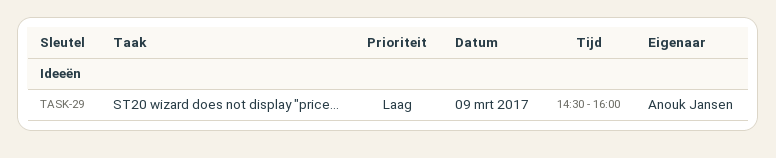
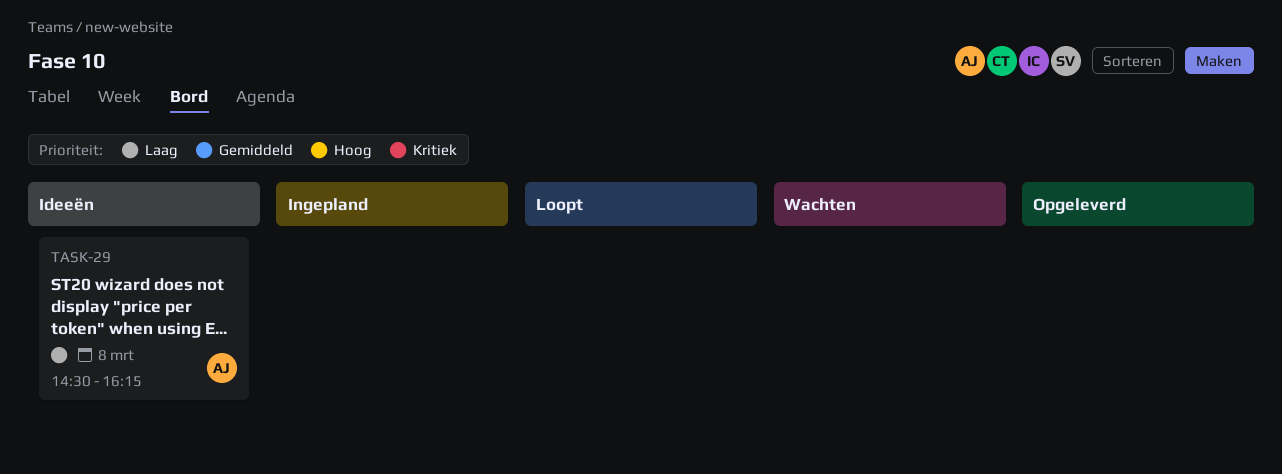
TASK-29, day: Mar 9 -> Mar 8
TASK-29, ends: 16:00 -> 16:15

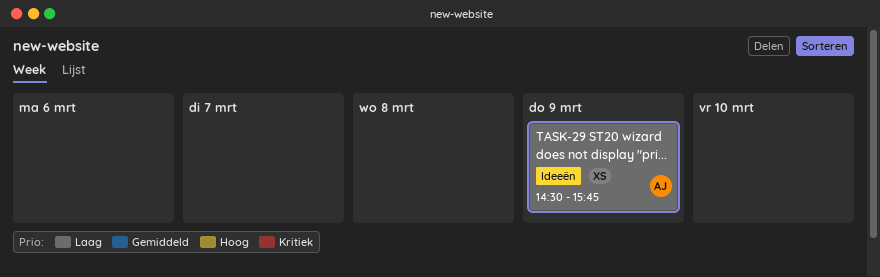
TASK-29, day: Mar 8 -> Mar 9
TASK-29, ends: 16:15 -> 15:45

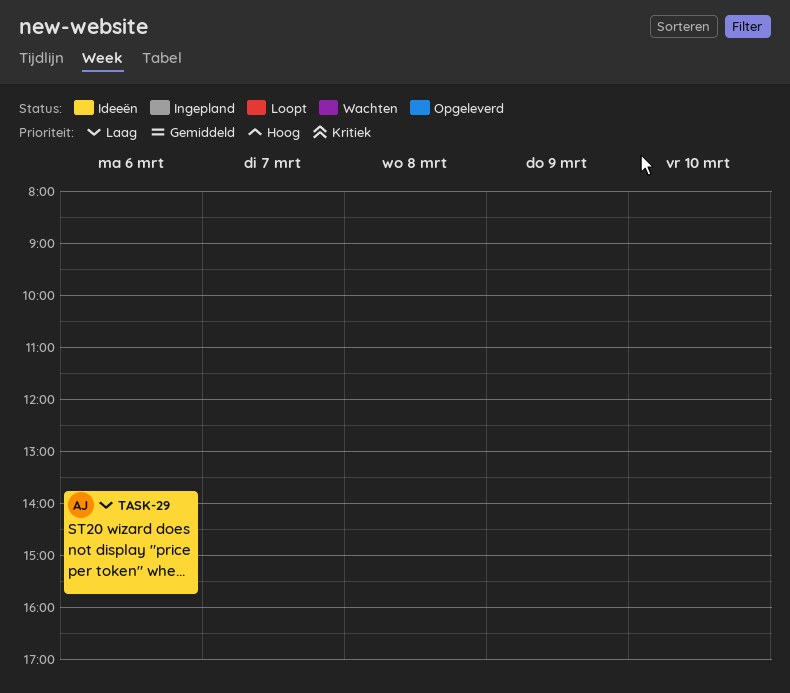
TASK-29, day: Mar 9 -> Mar 6
TASK-29, begins: 14:30 -> 13:45

